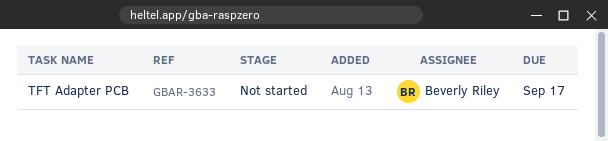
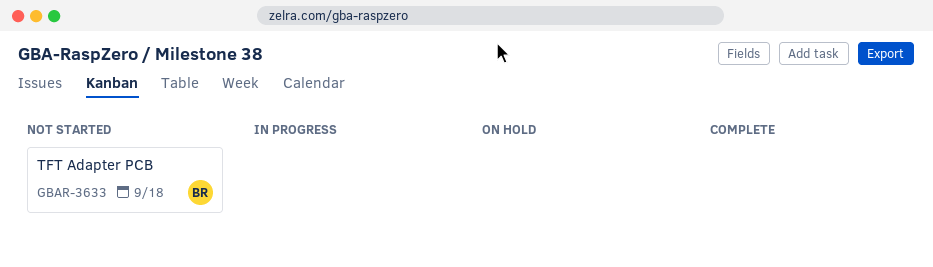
GBAR-3633, due: Sep 17 -> Sep 18

